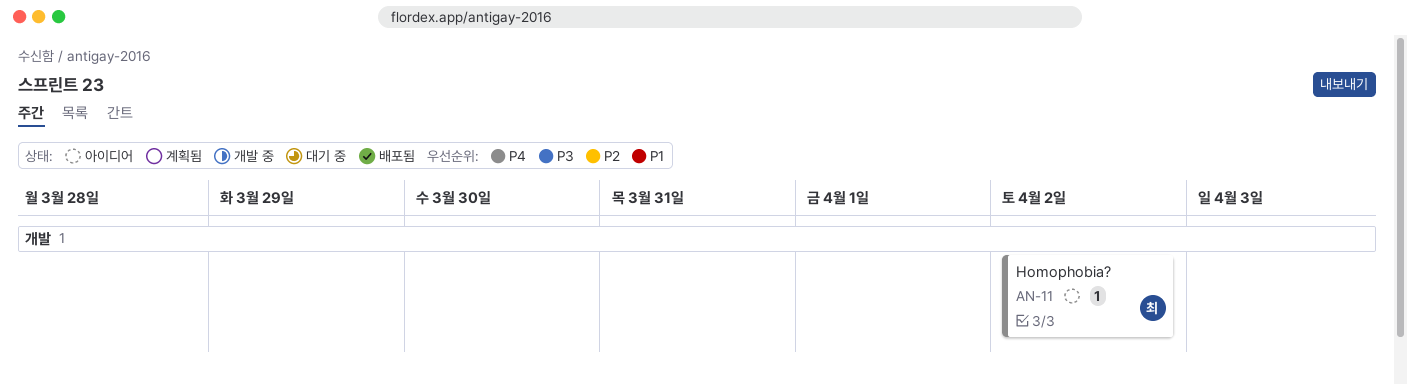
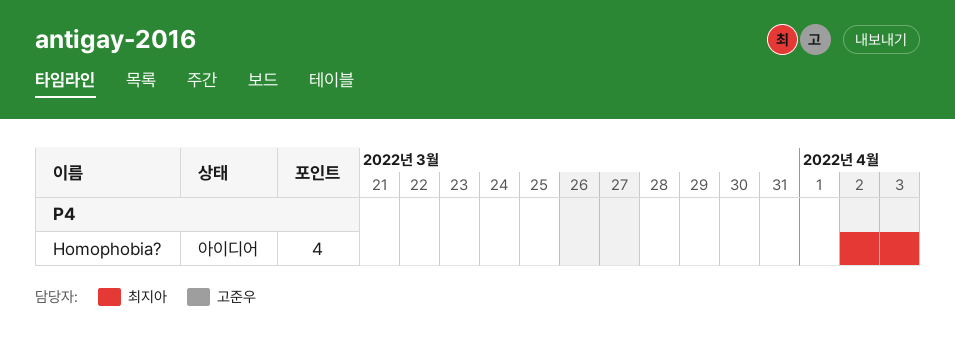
Homophobia?, estimate: 1 -> 4
Homophobia?, due: Apr 2 -> Apr 3

